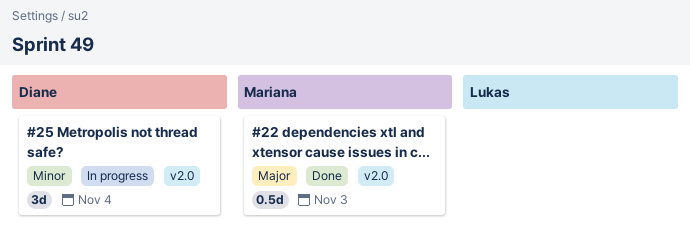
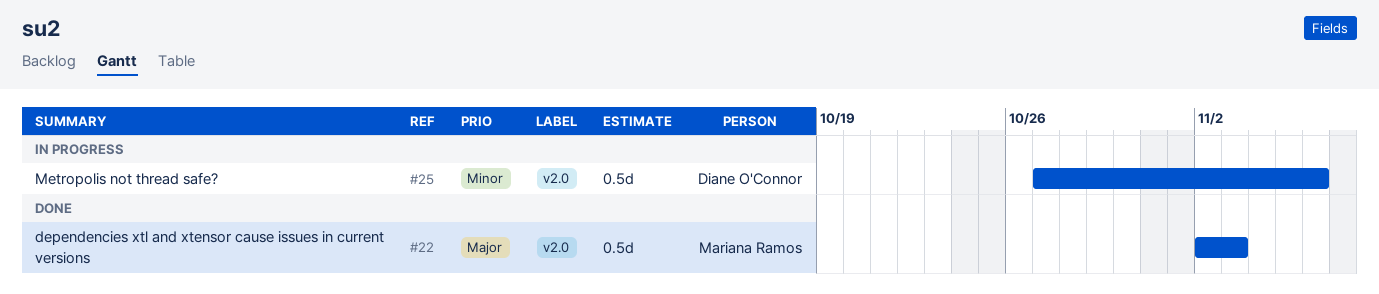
#25, estimate: 3d -> 0.5d
#25, due: Nov 4 -> Nov 6

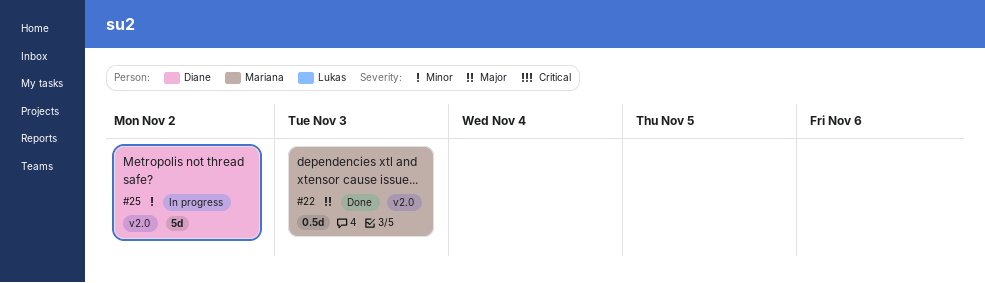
#25, estimate: 0.5d -> 5d
#25, due: Nov 6 -> Nov 2

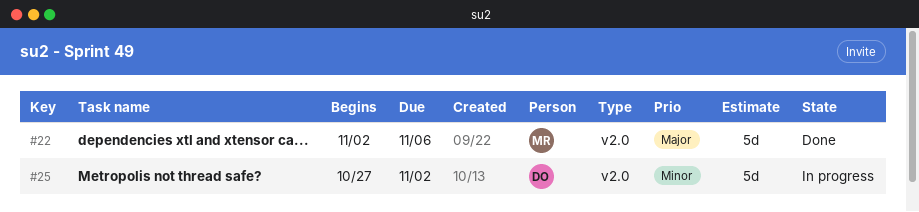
#22, estimate: 0.5d -> 5d
#22, due: Nov 3 -> Nov 6

